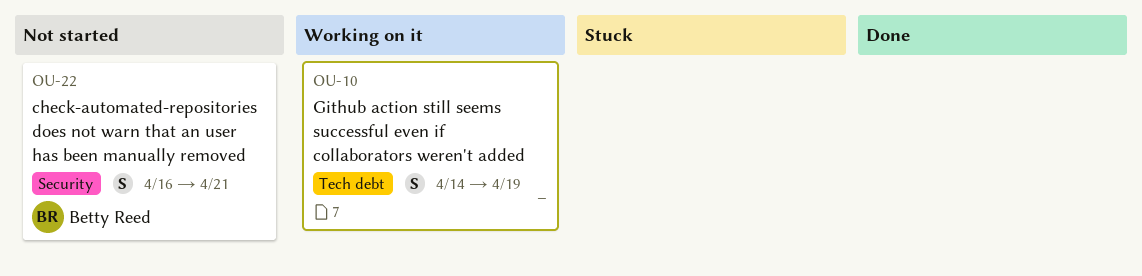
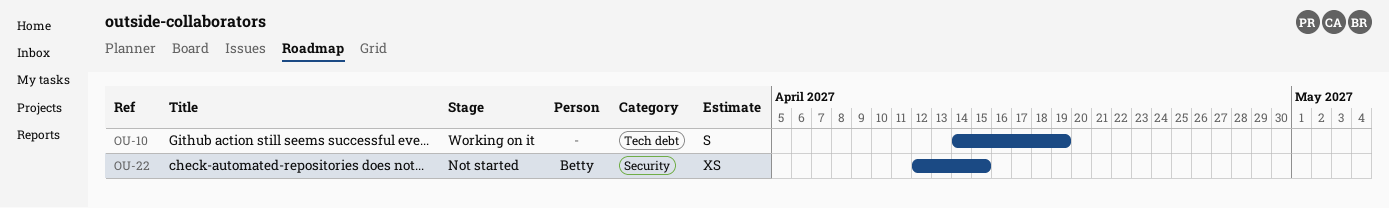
OU-22, estimate: S -> XS
OU-22, start: Apr 16 -> Apr 12
OU-22, due: Apr 21 -> Apr 15

